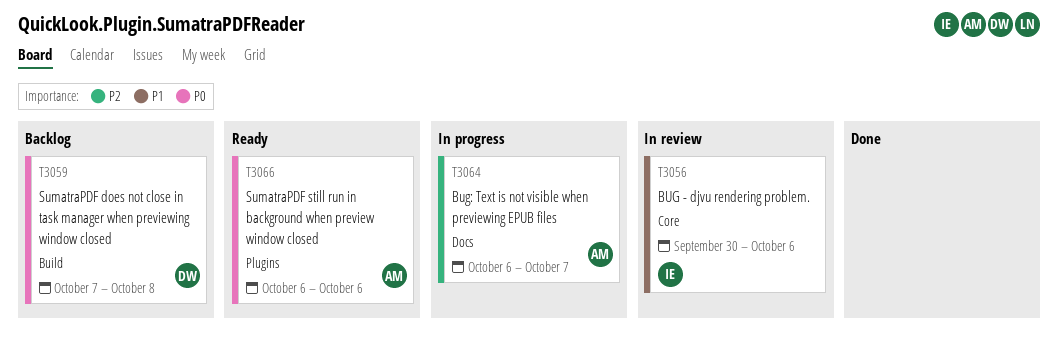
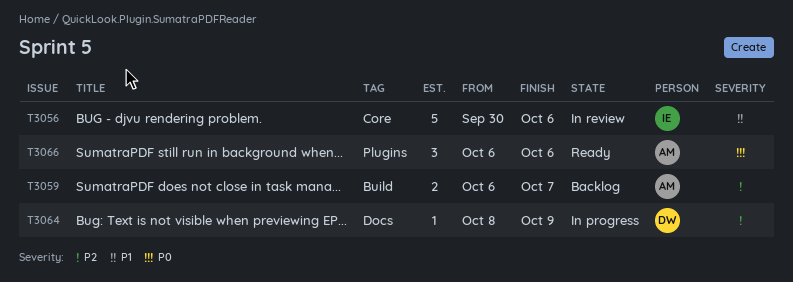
T3059, owner: DW -> AM
T3059, priority: P0 -> P2
T3059, start: Oct 7 -> Oct 6
T3059, due: Oct 8 -> Oct 7
T3064, owner: AM -> DW
T3064, start: Oct 6 -> Oct 8
T3064, due: Oct 7 -> Oct 9

